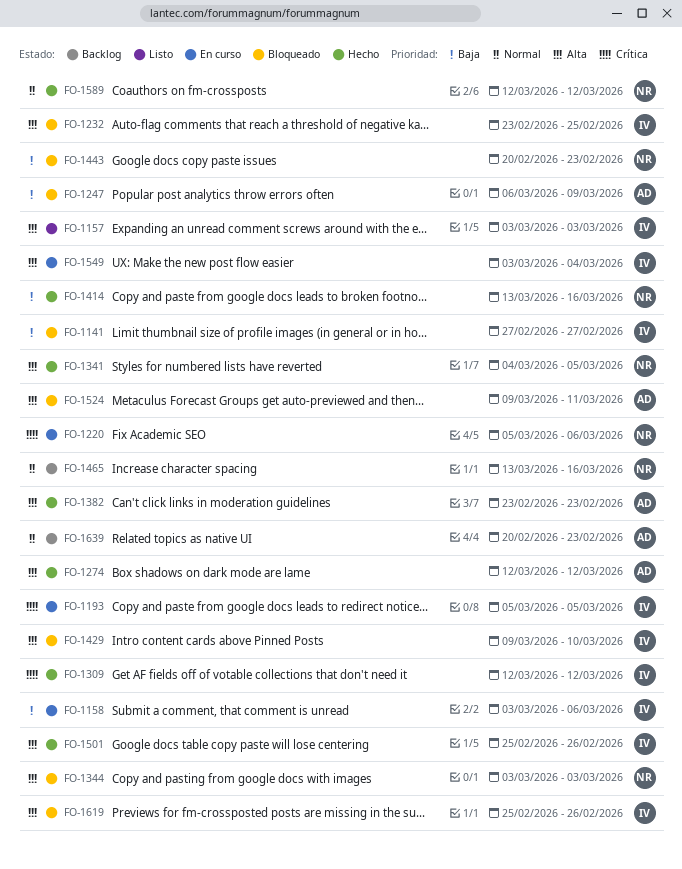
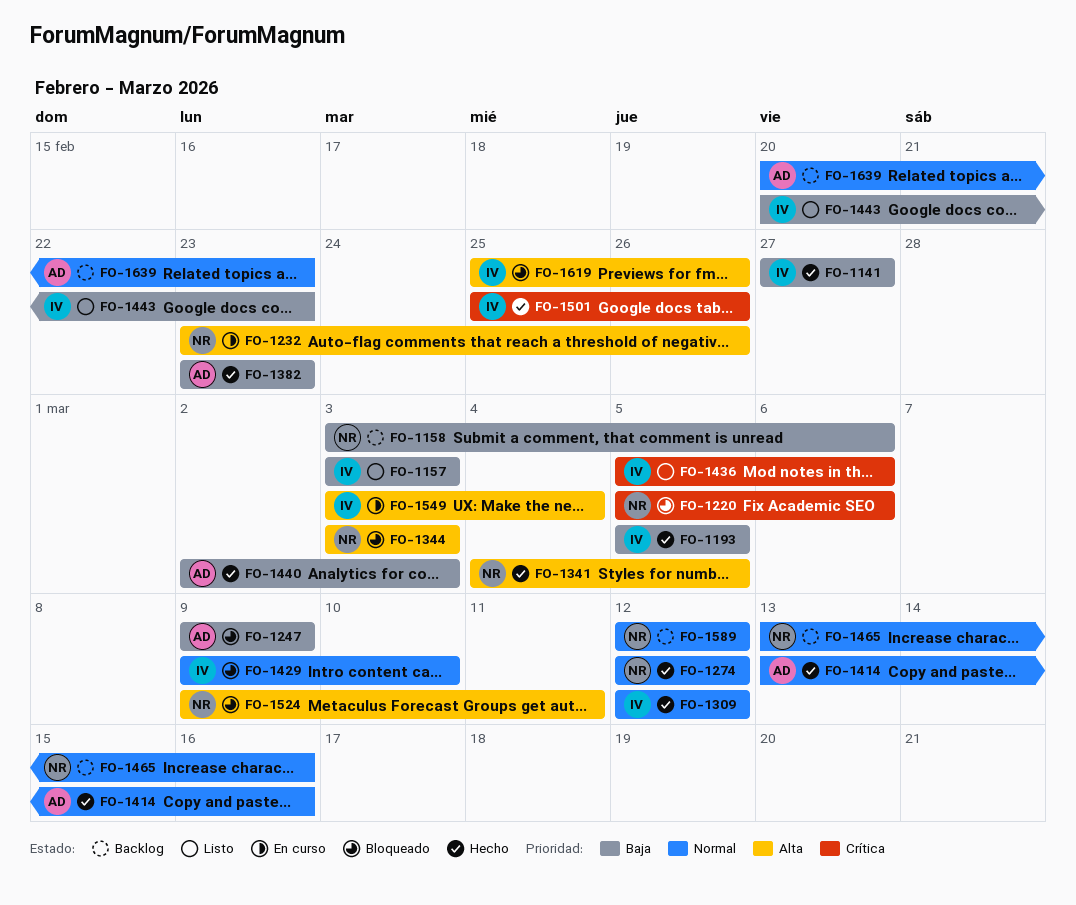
FO-1141, status: Bloqueado -> Hecho
FO-1157, priority: Alta -> Baja
FO-1158, status: En curso -> Backlog
FO-1158, owner: IV -> NR
FO-1193, status: En curso -> Hecho
FO-1193, priority: Crítica -> Baja
FO-1220, status: En curso -> Bloqueado
FO-1232, status: Bloqueado -> En curso
FO-1232, owner: IV -> NR
FO-1232, due: Feb 25 -> Feb 26
FO-1247, start: Mar 6 -> Mar 9
FO-1274, owner: AD -> NR
FO-1274, priority: Alta -> Normal
FO-1309, priority: Crítica -> Normal
FO-1382, priority: Alta -> Baja
FO-1414, owner: NR -> AD
FO-1414, priority: Baja -> Normal
FO-1429, priority: Alta -> Normal
FO-1436: none -> present
FO-1440: none -> present
FO-1443, status: Bloqueado -> Listo
FO-1443, owner: NR -> IV
FO-1501, priority: Alta -> Crítica
FO-1524, owner: AD -> NR
FO-1589, status: Hecho -> Backlog

